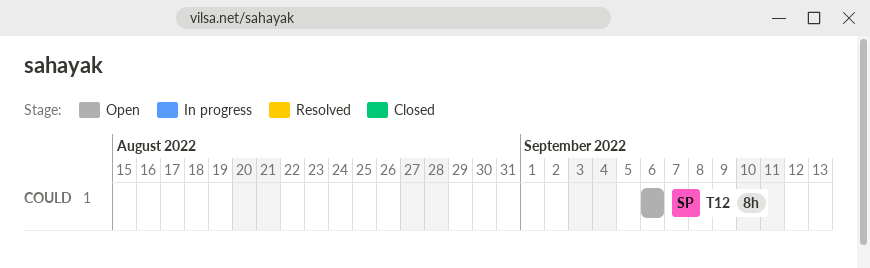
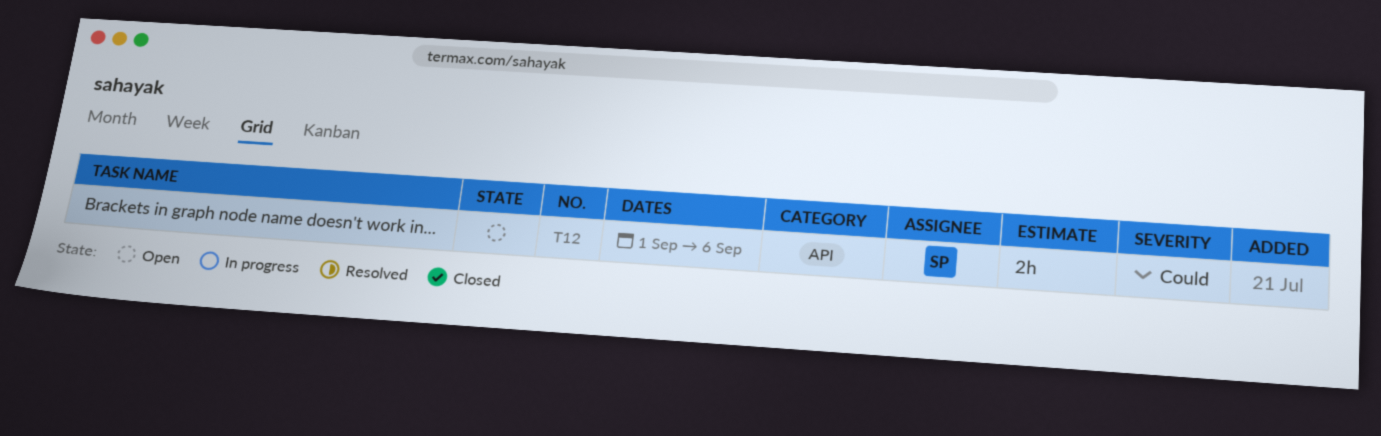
T12, estimate: 8h -> 2h
T12, start: Sep 6 -> Sep 1

